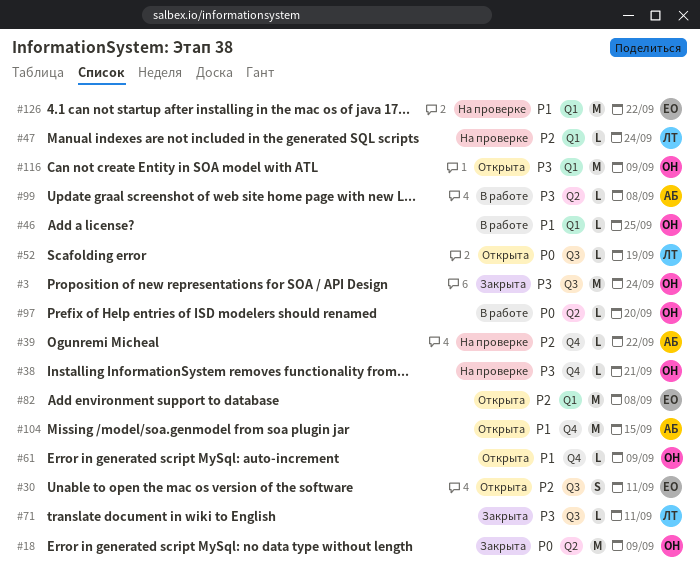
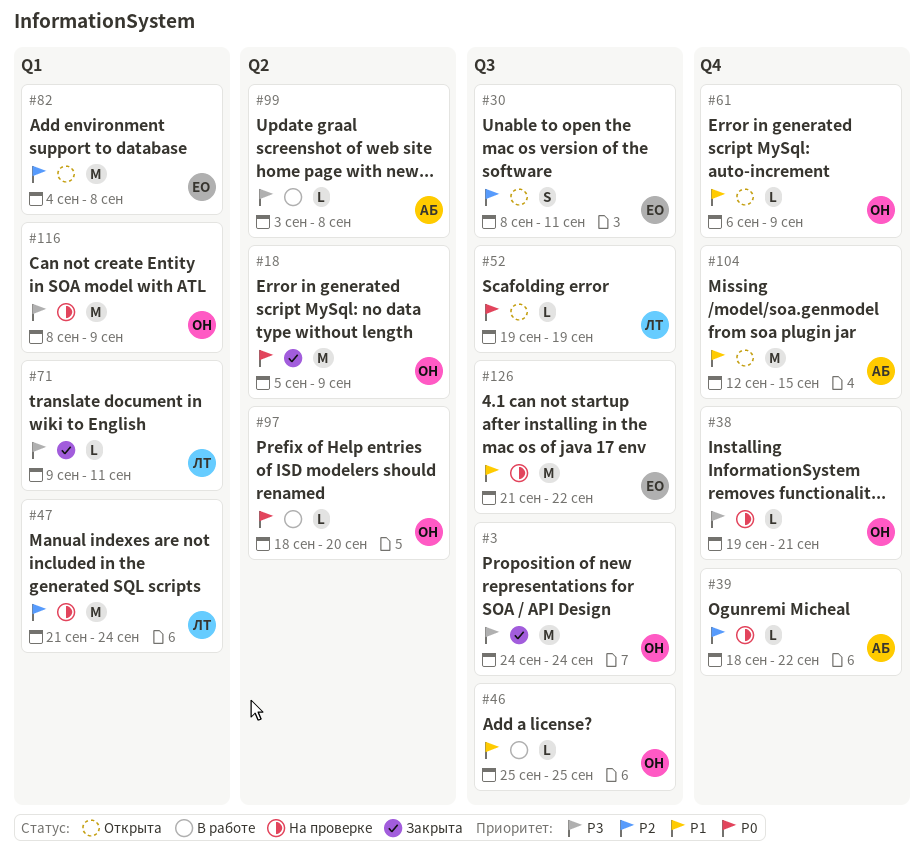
#46, label: Q1 -> Q3
#47, estimate: L -> M
#71, label: Q3 -> Q1
#116, status: Открыта -> На проверке
#126, label: Q1 -> Q3

